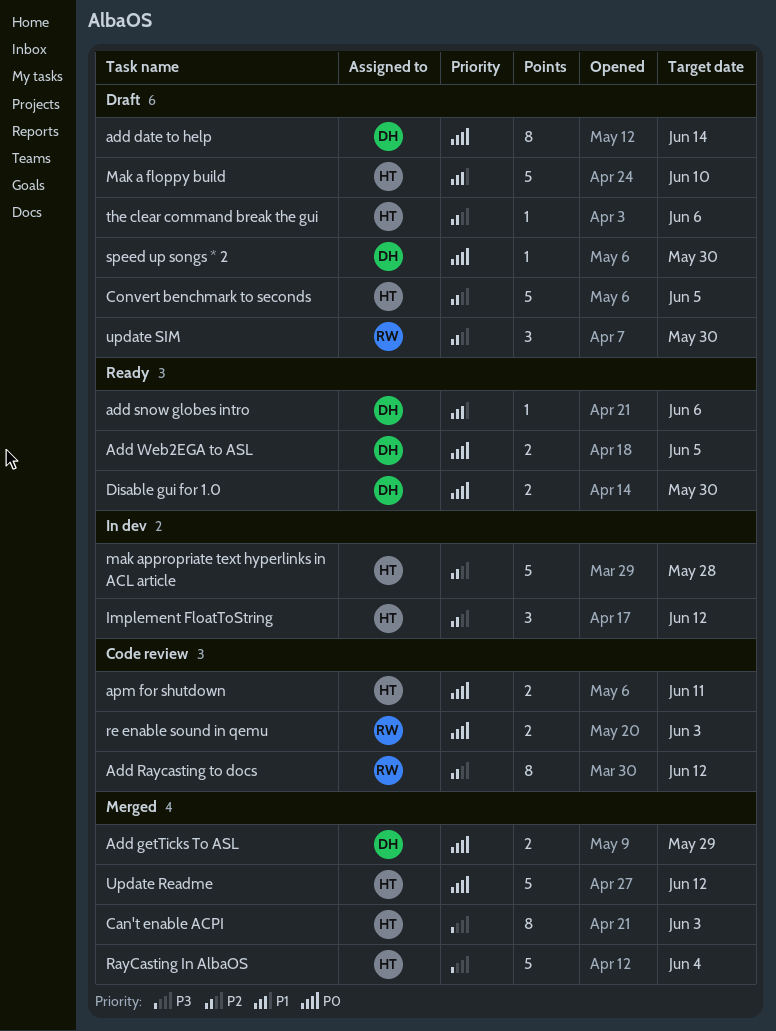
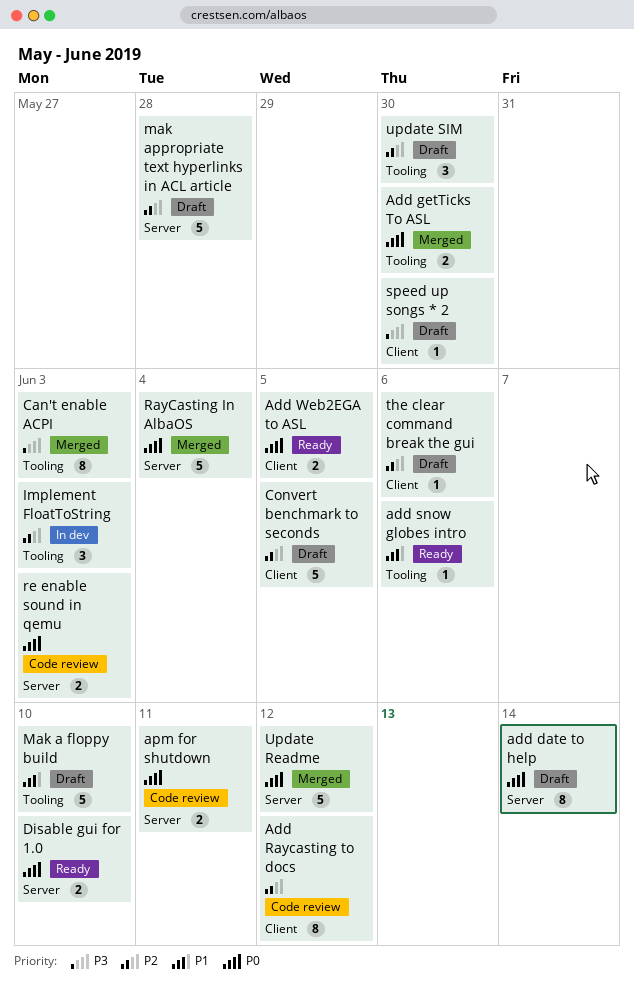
Add getTicks To ASL, due: May 29 -> May 30
Disable gui for 1.0, due: May 30 -> Jun 10
Implement FloatToString, due: Jun 12 -> Jun 3
mak appropriate text hyperlinks in ACL article, status: In dev -> Draft
RayCasting In AlbaOS, priority: P3 -> P0
speed up songs * 2, priority: P0 -> P3

